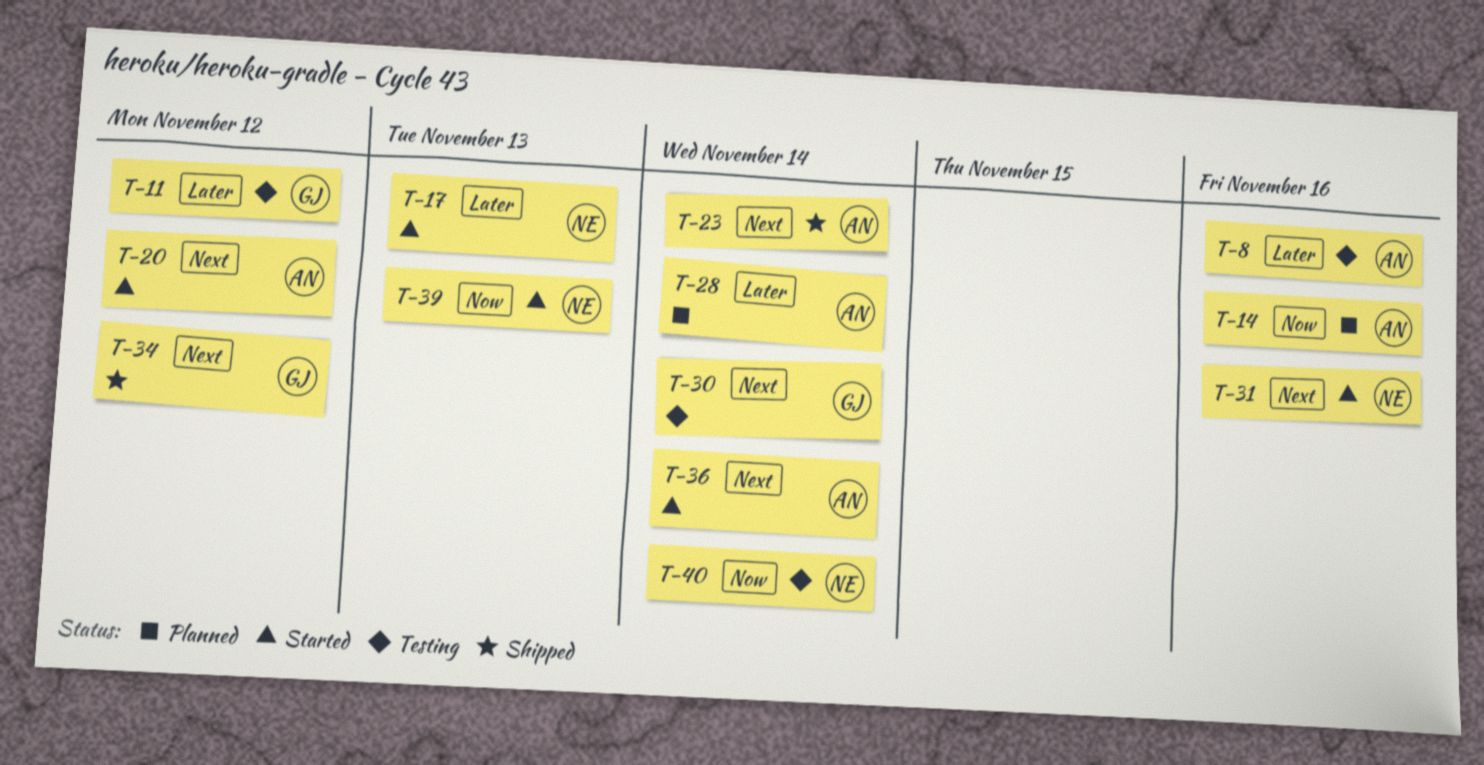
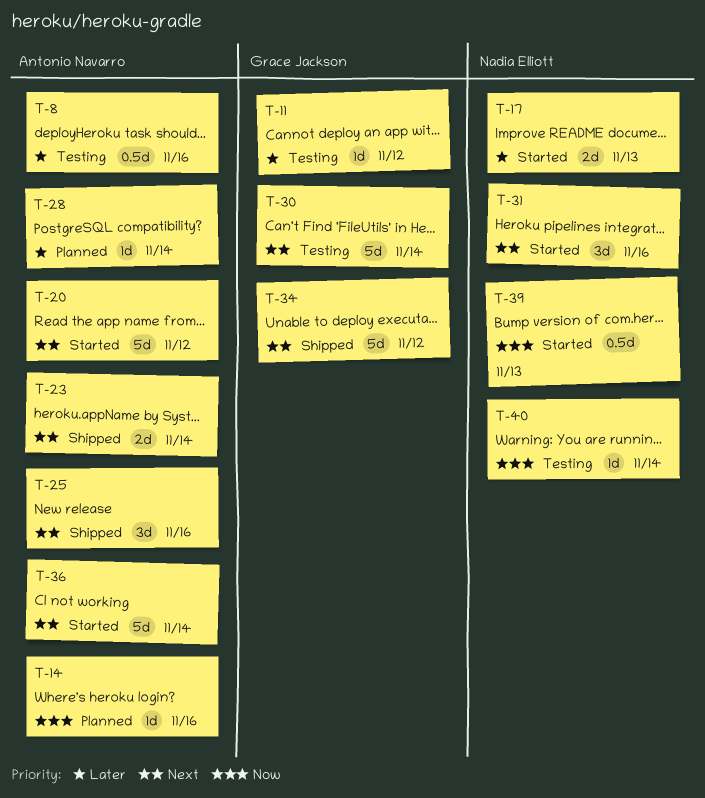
T-25: none -> present

